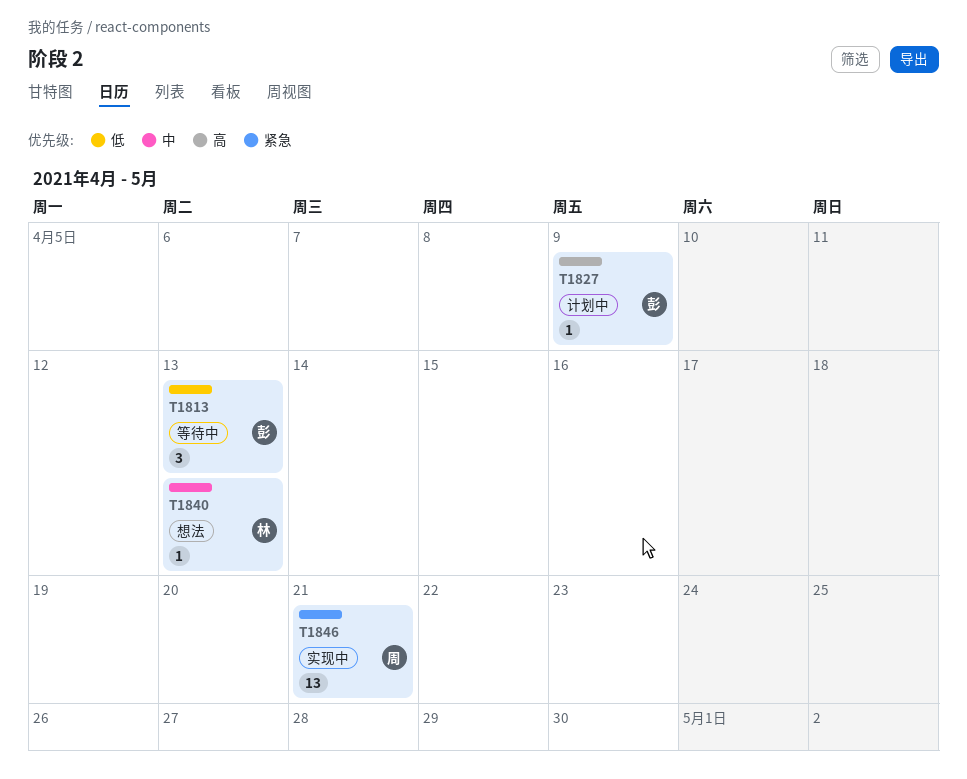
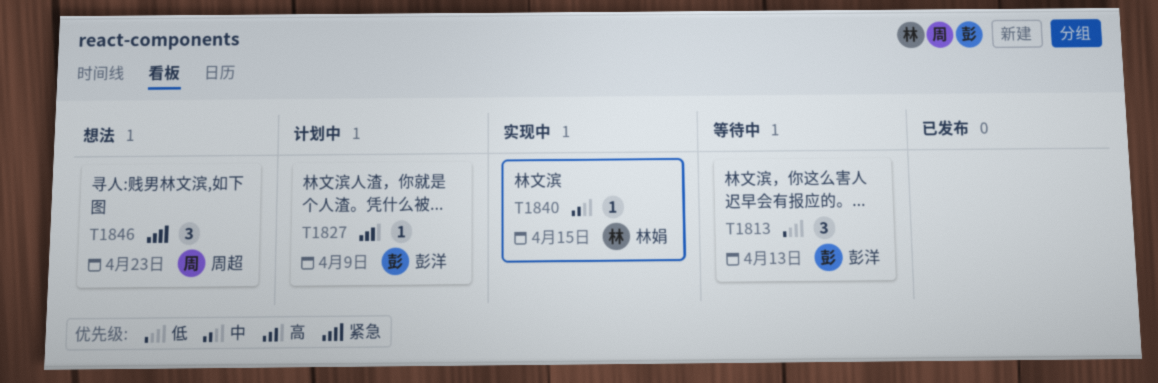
T1840, status: 想法 -> 实现中
T1840, due: Apr 13 -> Apr 15
T1846, status: 实现中 -> 想法
T1846, estimate: 13 -> 3
T1846, due: Apr 21 -> Apr 23

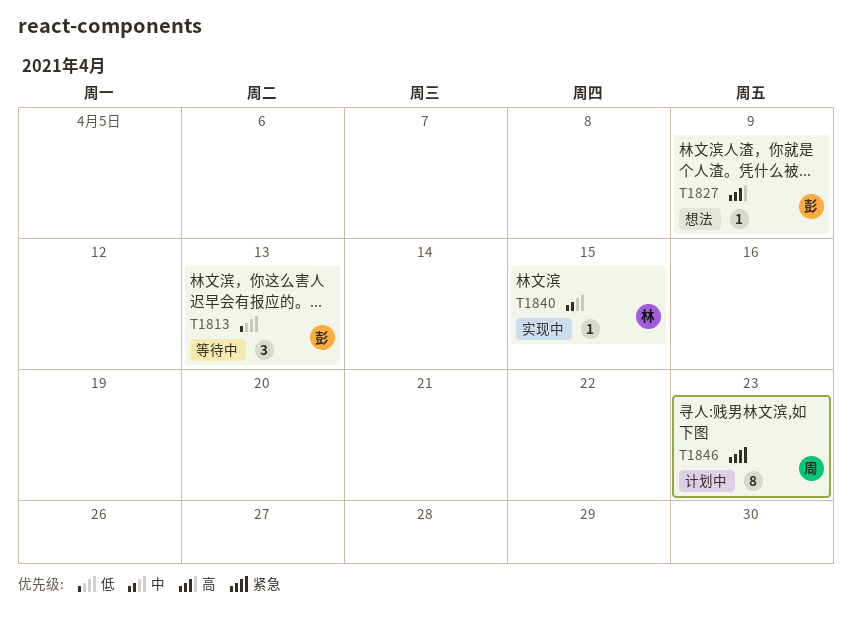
T1827, status: 计划中 -> 想法
T1846, status: 想法 -> 计划中
T1846, estimate: 3 -> 8

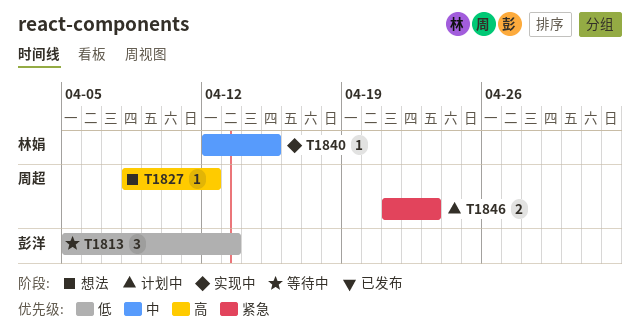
T1827, owner: 彭洋 -> 周超
T1827, due: Apr 9 -> Apr 12
T1846, estimate: 8 -> 2

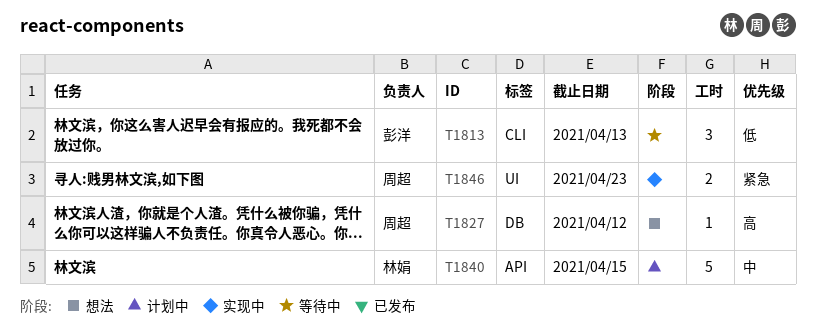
T1840, status: 实现中 -> 计划中
T1840, estimate: 1 -> 5
T1846, status: 计划中 -> 实现中

